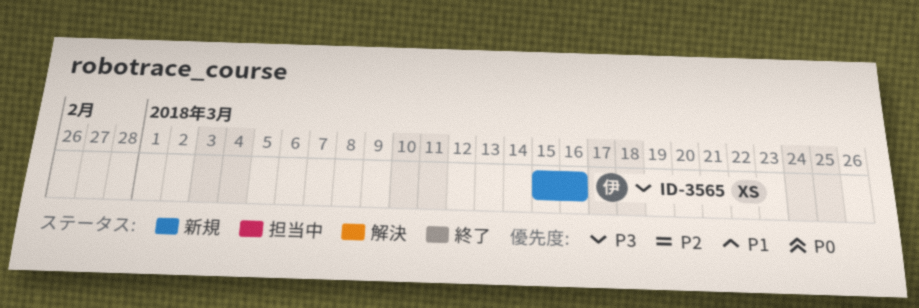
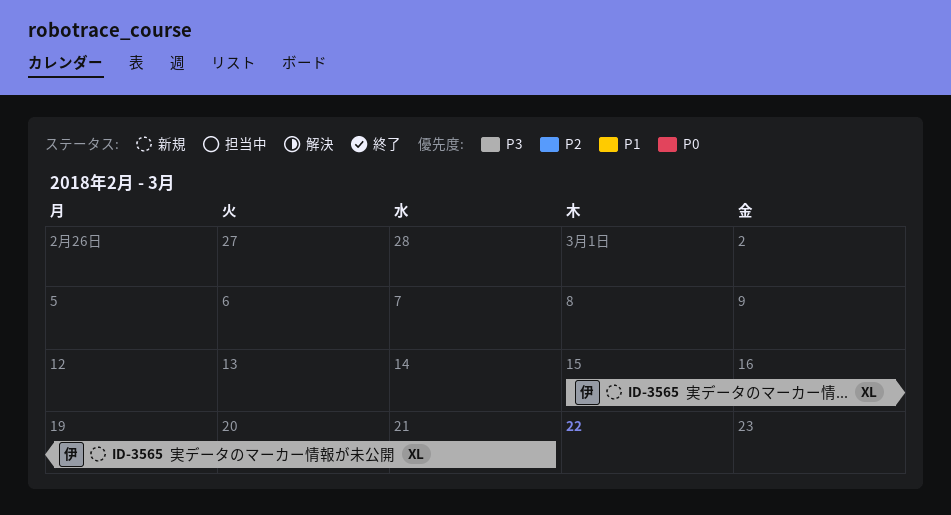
ID-3565, estimate: XS -> XL
ID-3565, due: Mar 16 -> Mar 21

